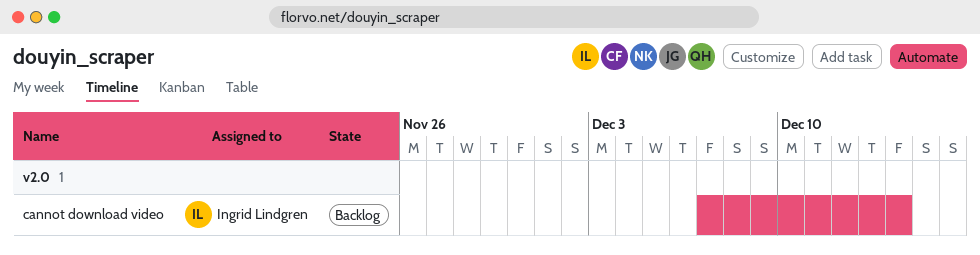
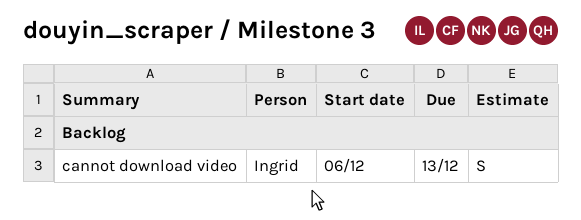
cannot download video, start: Dec 7 -> Dec 6
cannot download video, due: Dec 14 -> Dec 13

